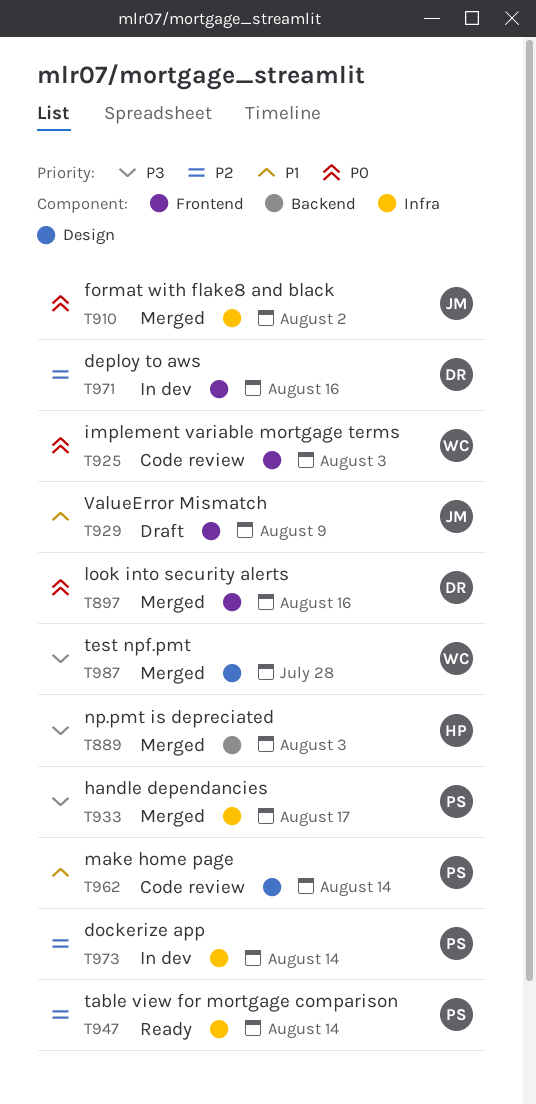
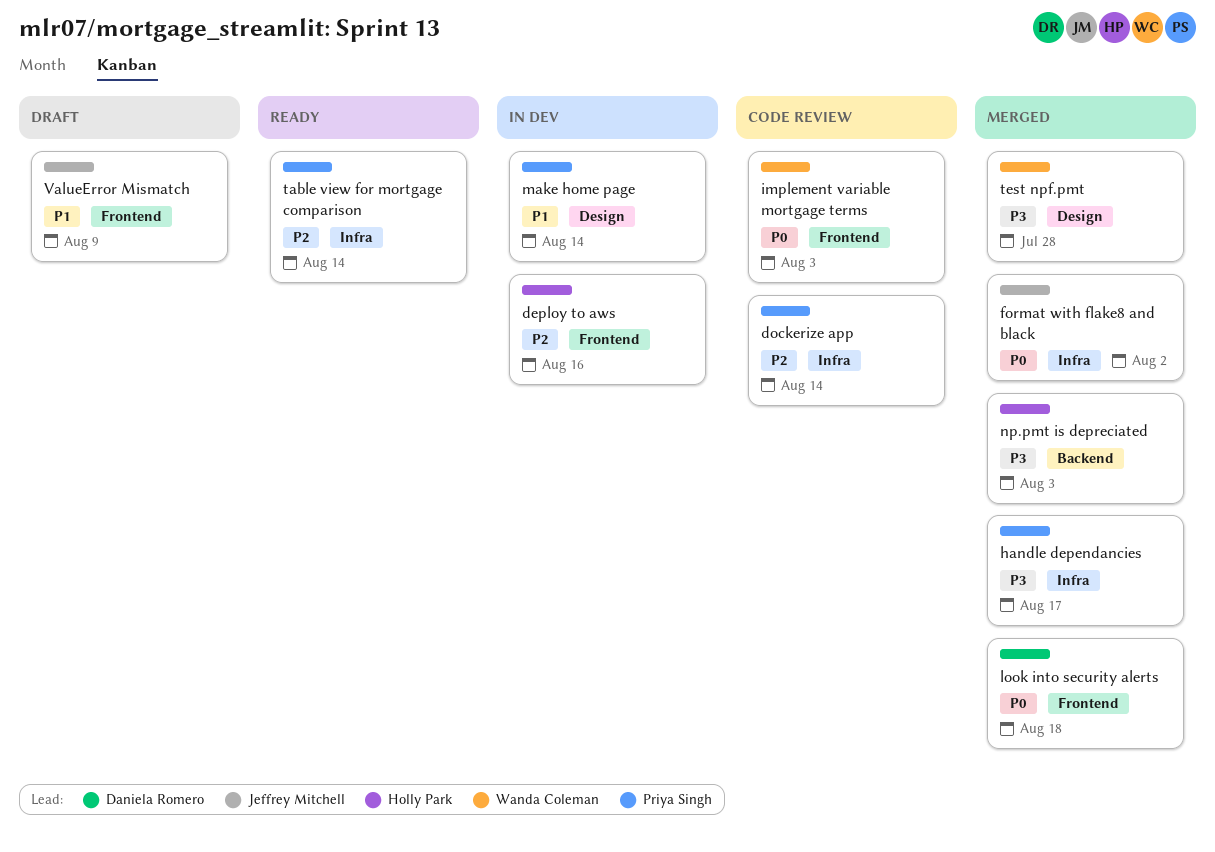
deploy to aws, owner: Daniela Romero -> Holly Park
dockerize app, status: In dev -> Code review
look into security alerts, due: Aug 16 -> Aug 18
make home page, status: Code review -> In dev

